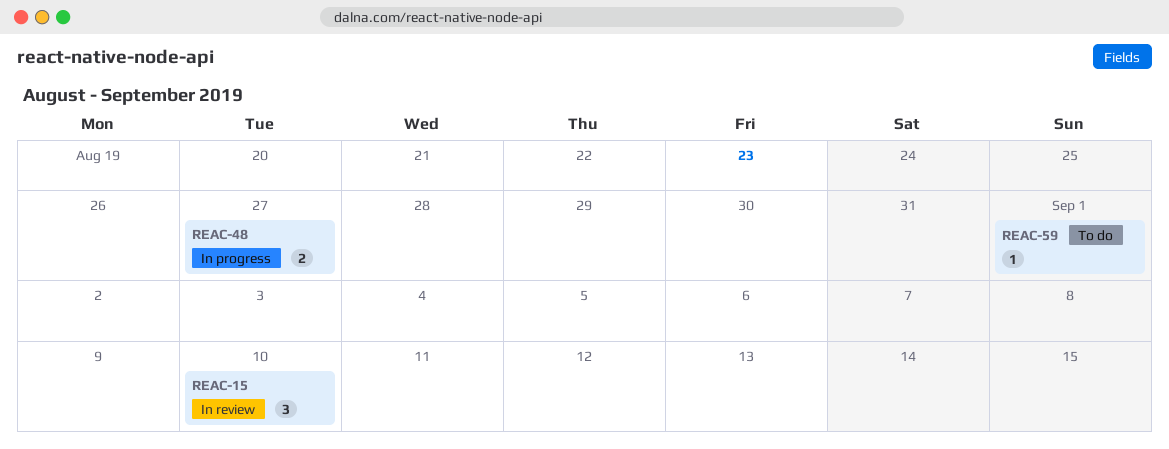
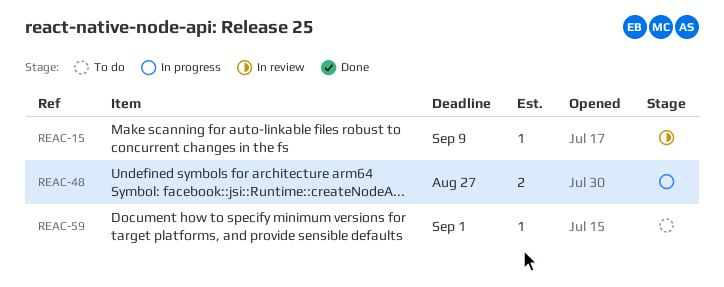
REAC-15, estimate: 3 -> 1
REAC-15, due: Sep 10 -> Sep 9

